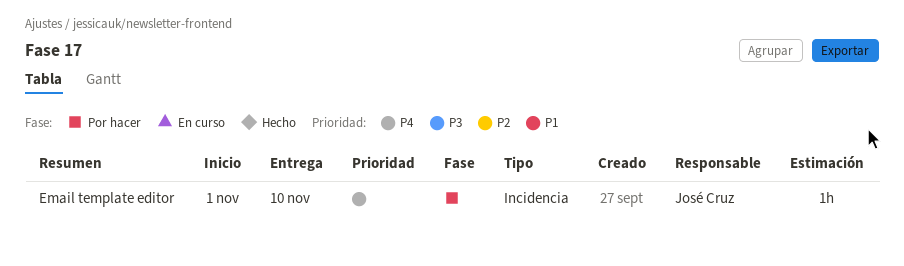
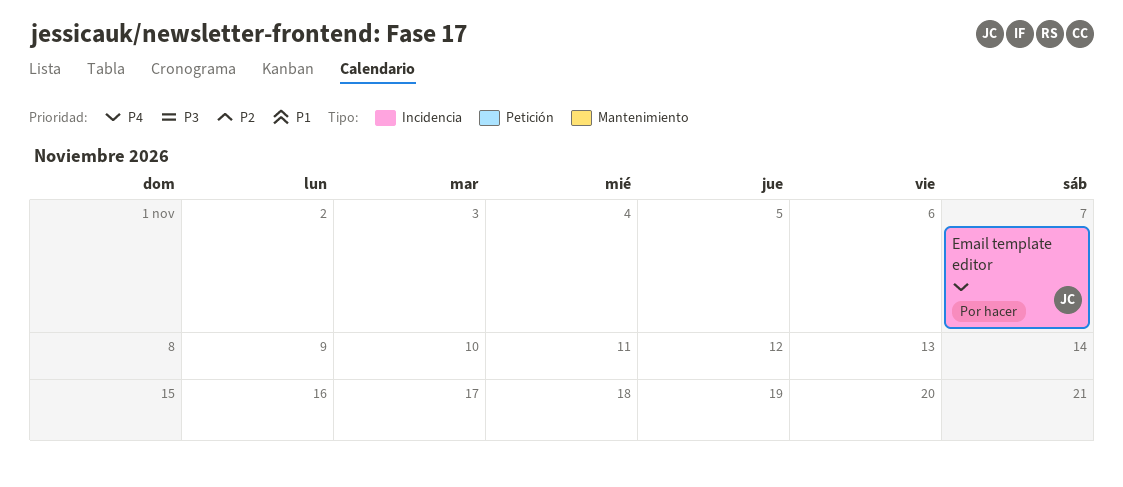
Email template editor, due: Nov 10 -> Nov 7

